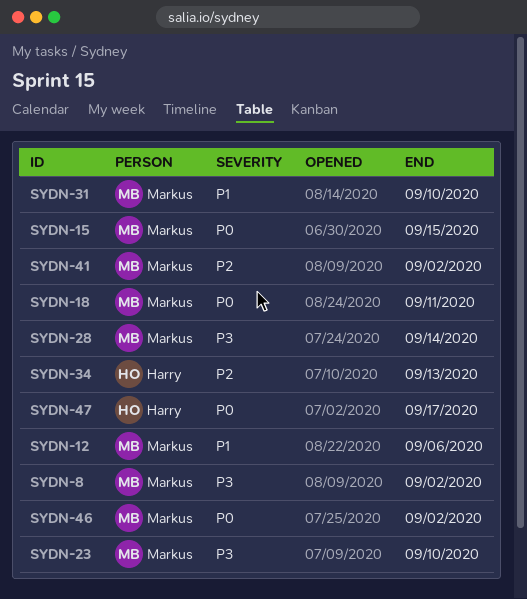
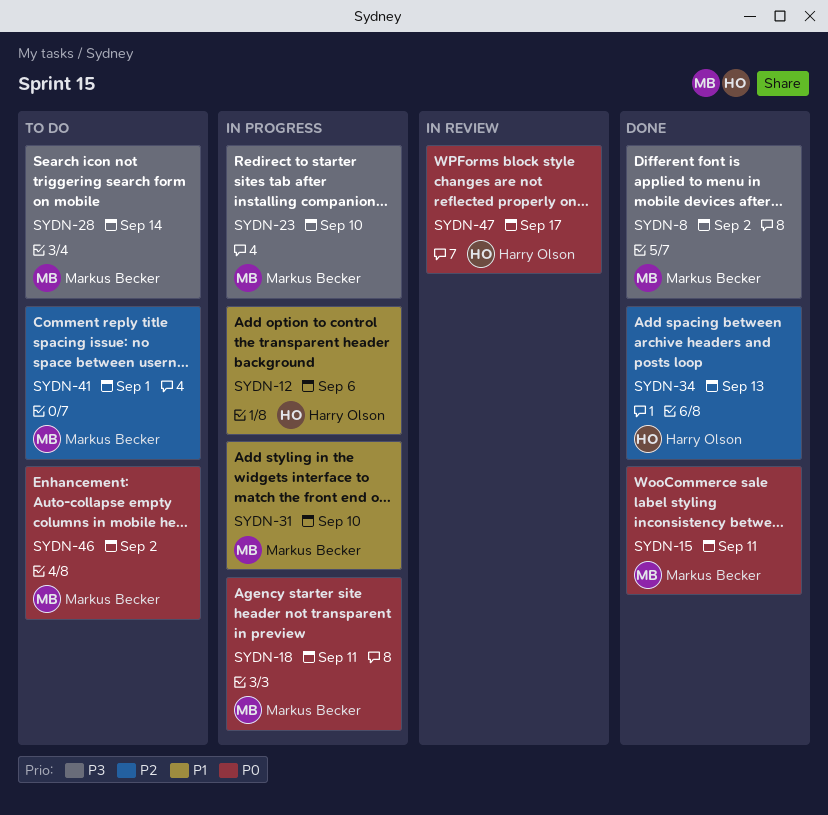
SYDN-12, owner: Markus Becker -> Harry Olson
SYDN-15, due: Sep 15 -> Sep 11
SYDN-41, due: Sep 2 -> Sep 1

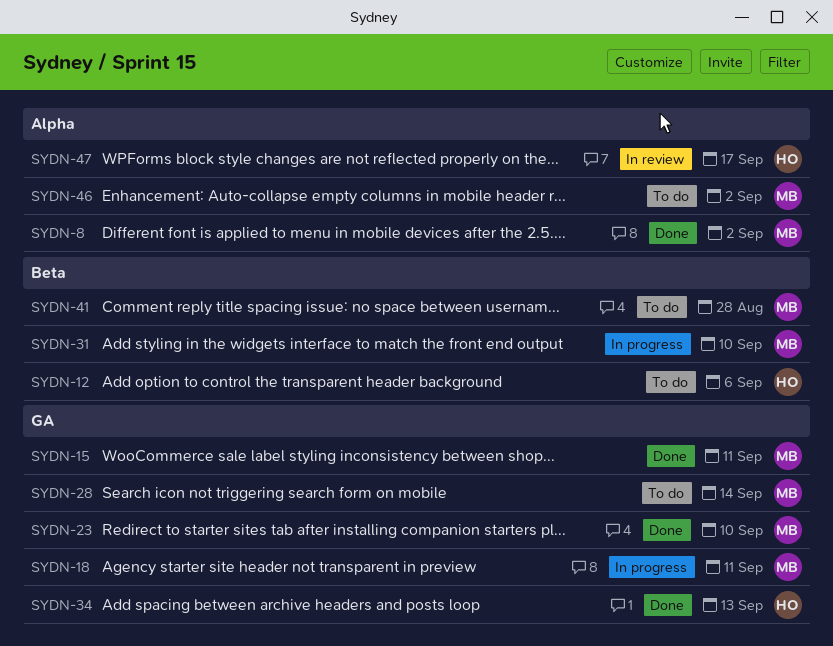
SYDN-12, status: In progress -> To do
SYDN-23, status: In progress -> Done
SYDN-41, due: Sep 1 -> Aug 28

